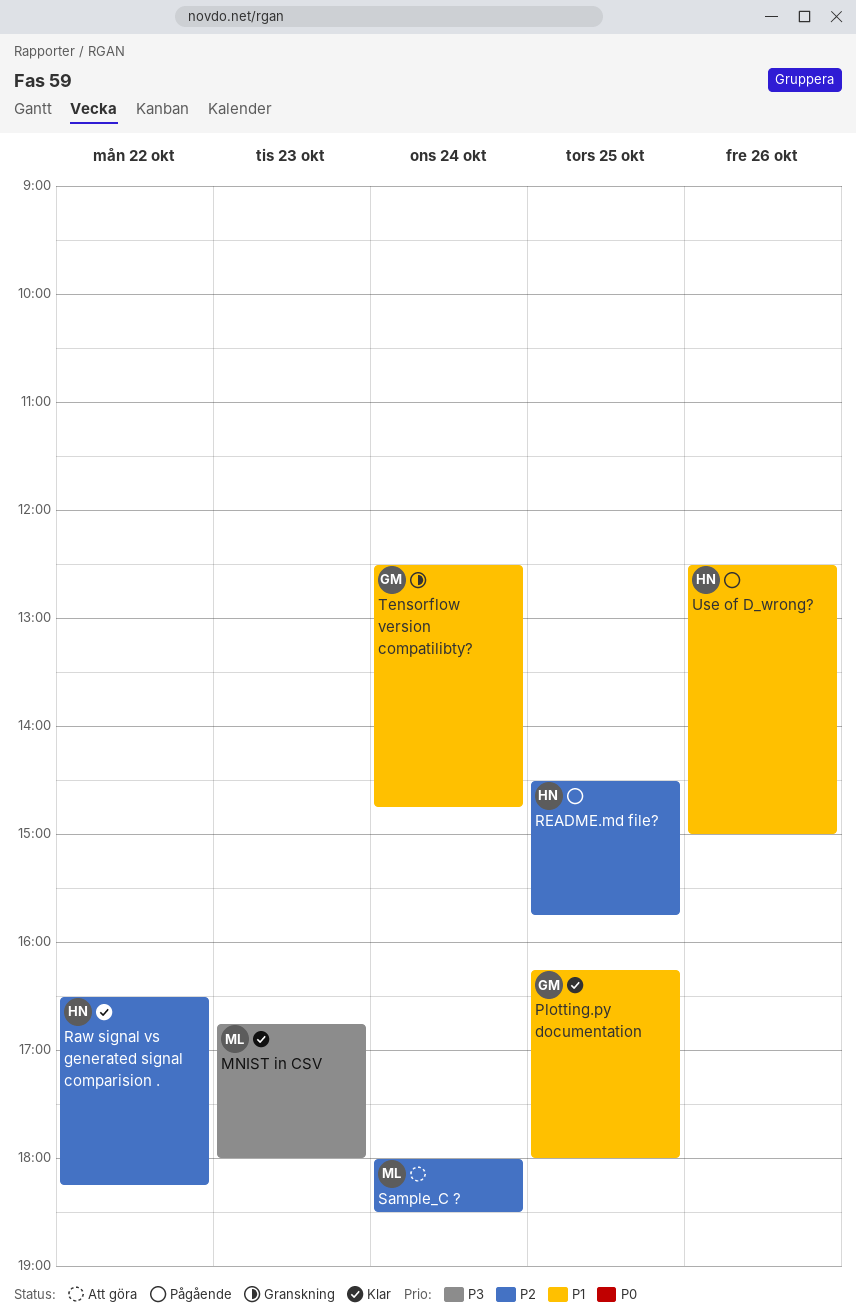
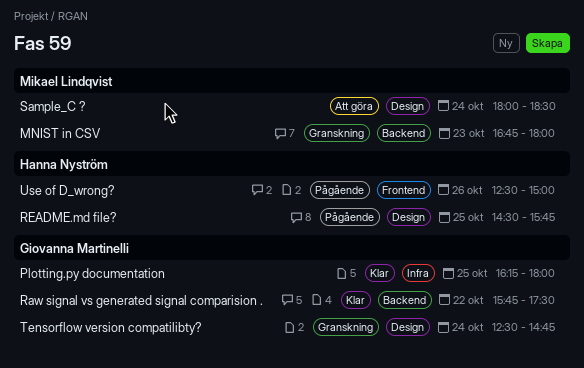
MNIST in CSV, status: Klar -> Granskning
Raw signal vs generated signal comparision ., owner: Hanna Nyström -> Giovanna Martinelli
Raw signal vs generated signal comparision ., begins: 16:30 -> 15:45
Raw signal vs generated signal comparision ., ends: 18:15 -> 17:30

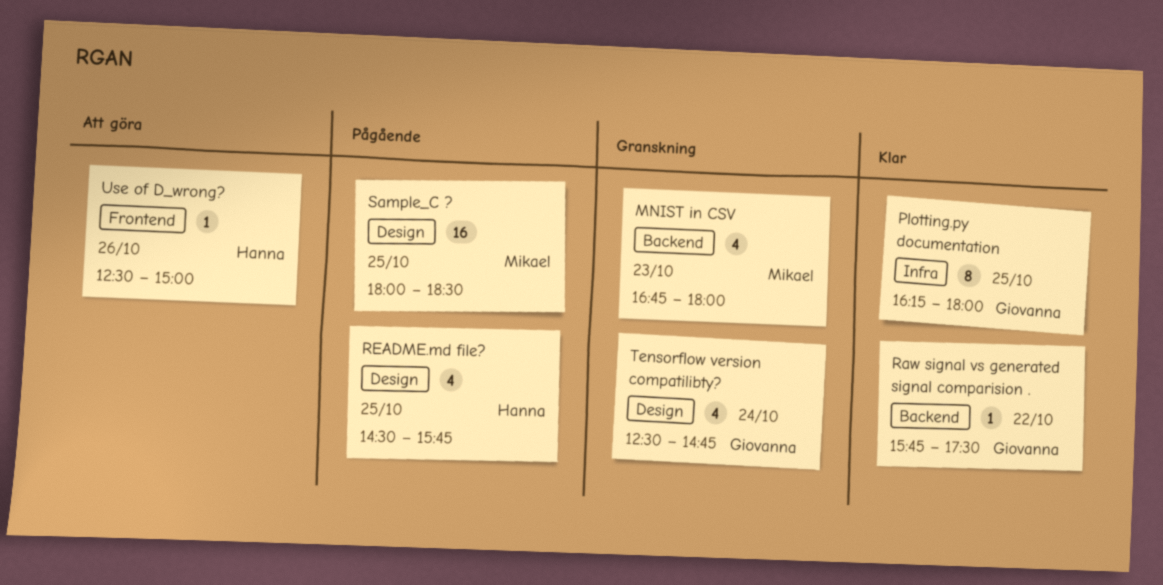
Sample_C ?, status: Att göra -> Pågående
Sample_C ?, day: Oct 24 -> Oct 25
Use of D_wrong?, status: Pågående -> Att göra

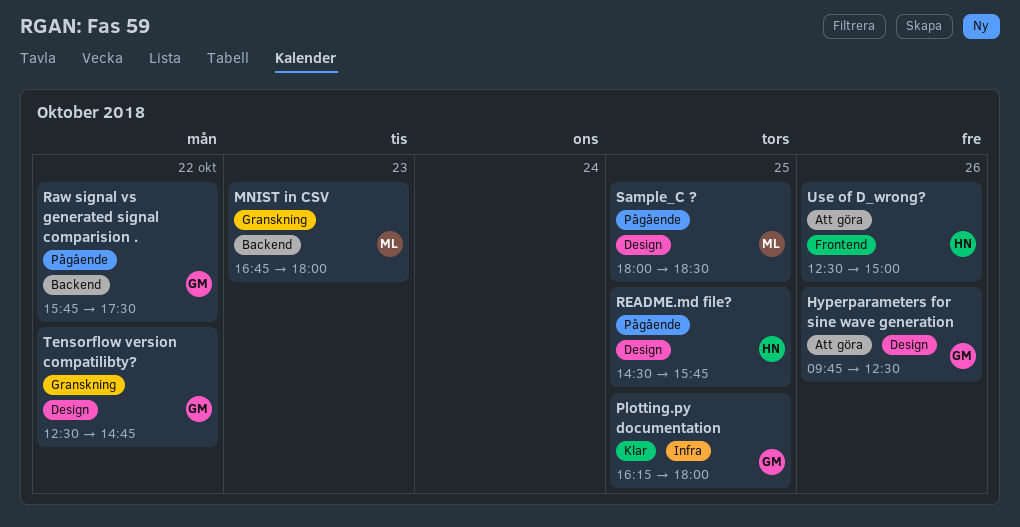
Hyperparameters for sine wave generation: none -> present
Raw signal vs generated signal comparision ., status: Klar -> Pågående
Tensorflow version compatilibty?, day: Oct 24 -> Oct 22

